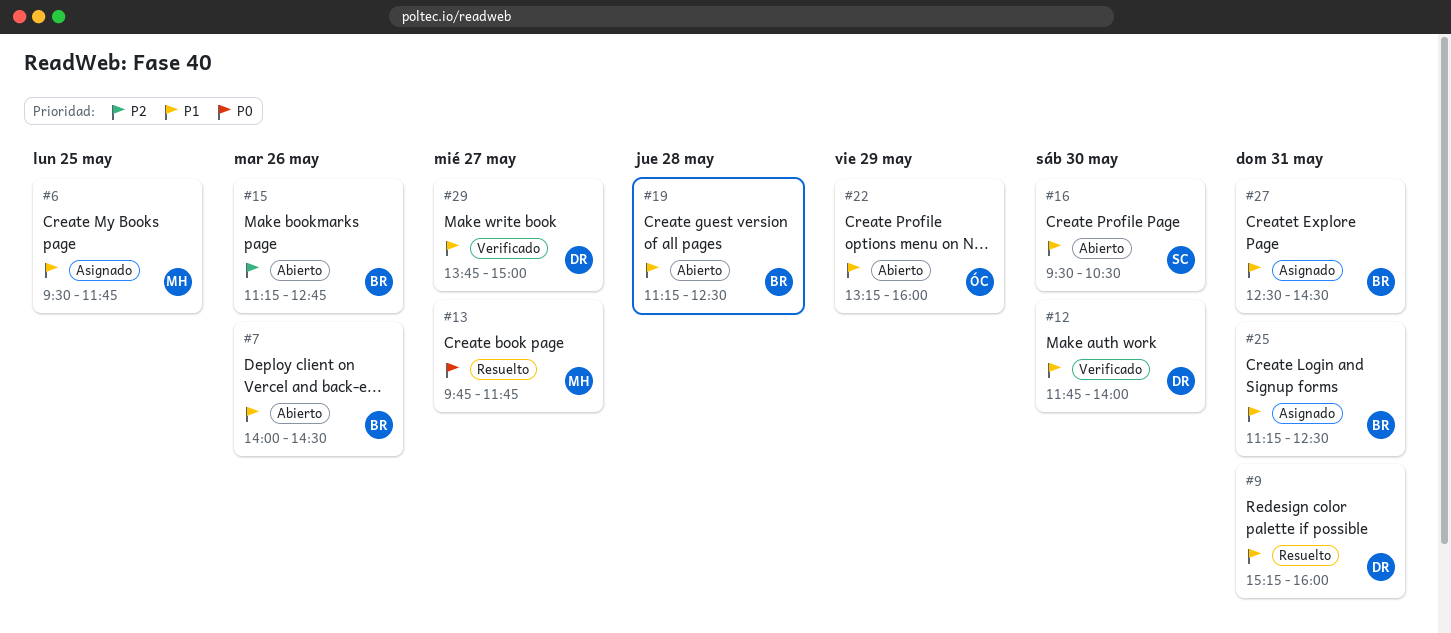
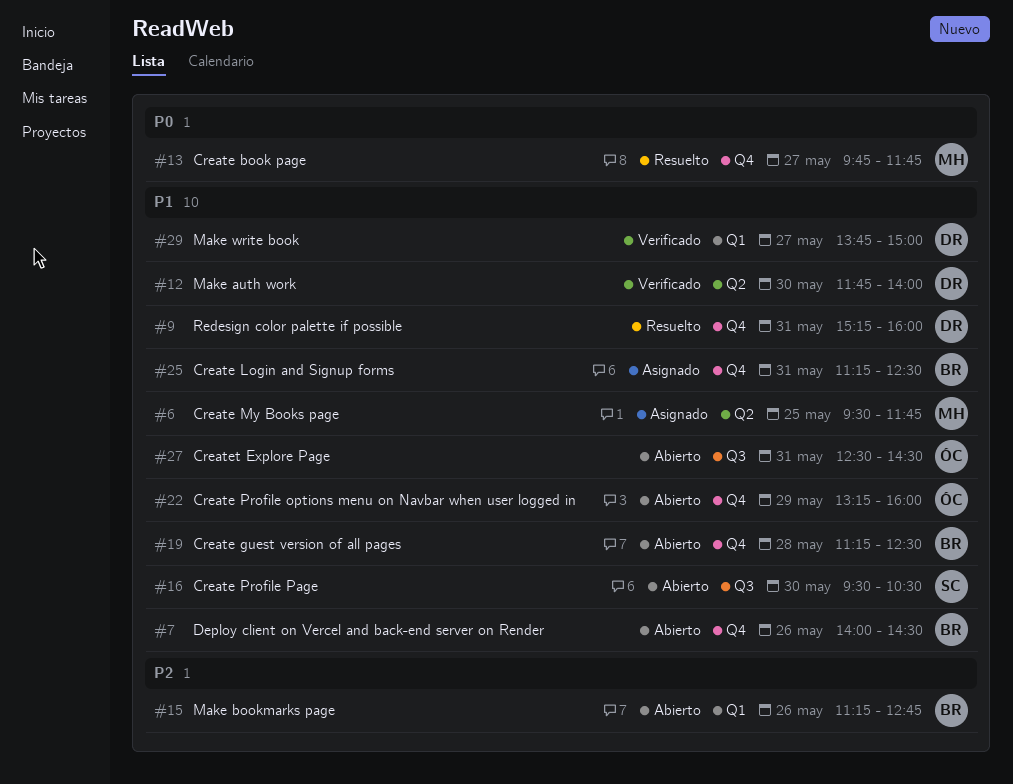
#27, status: Asignado -> Abierto
#27, owner: BR -> ÓC

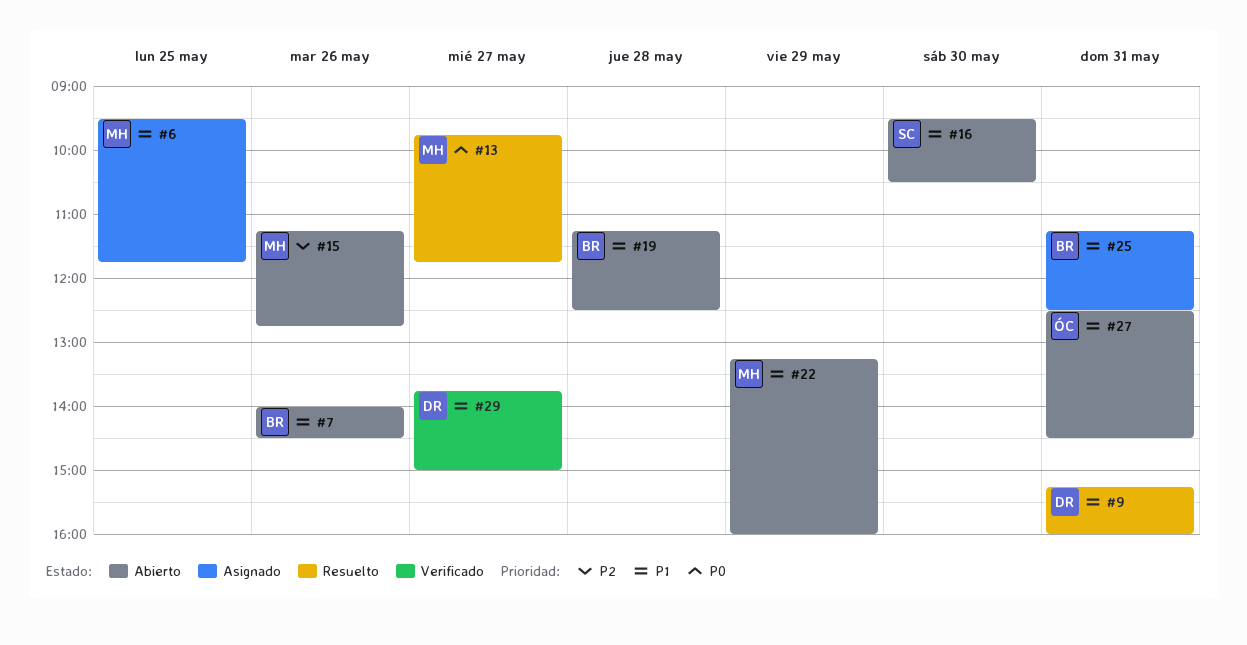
#12: present -> none
#15, owner: BR -> MH
#22, owner: ÓC -> MH

